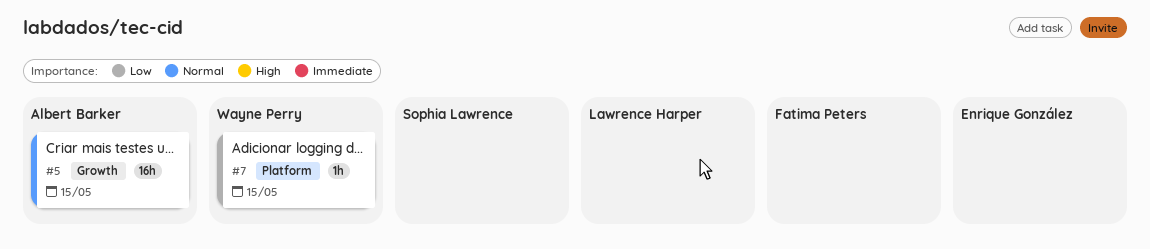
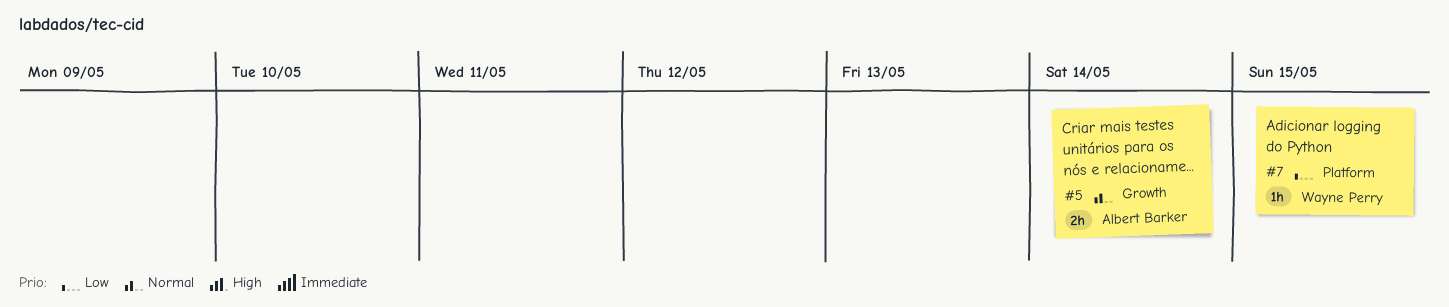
#5, estimate: 16h -> 2h
#5, due: May 15 -> May 14

